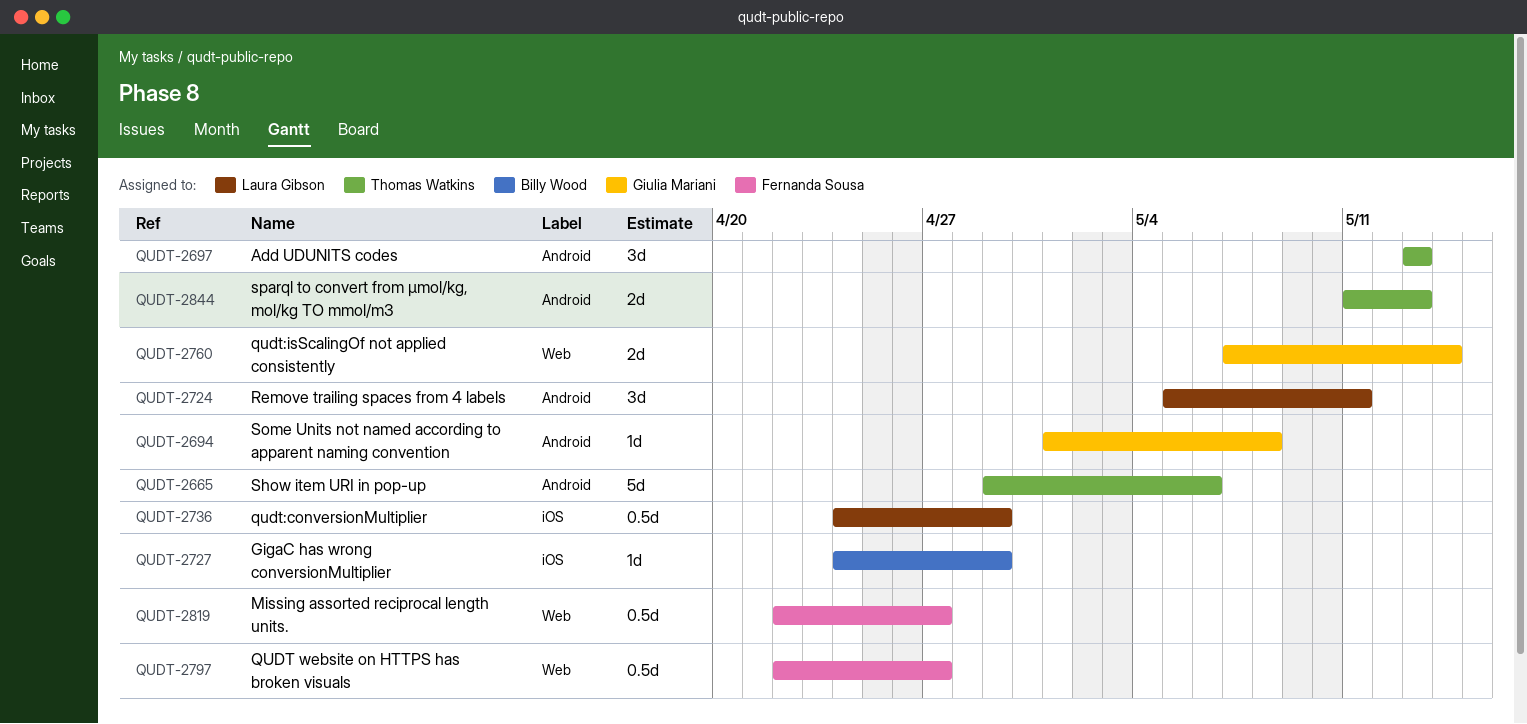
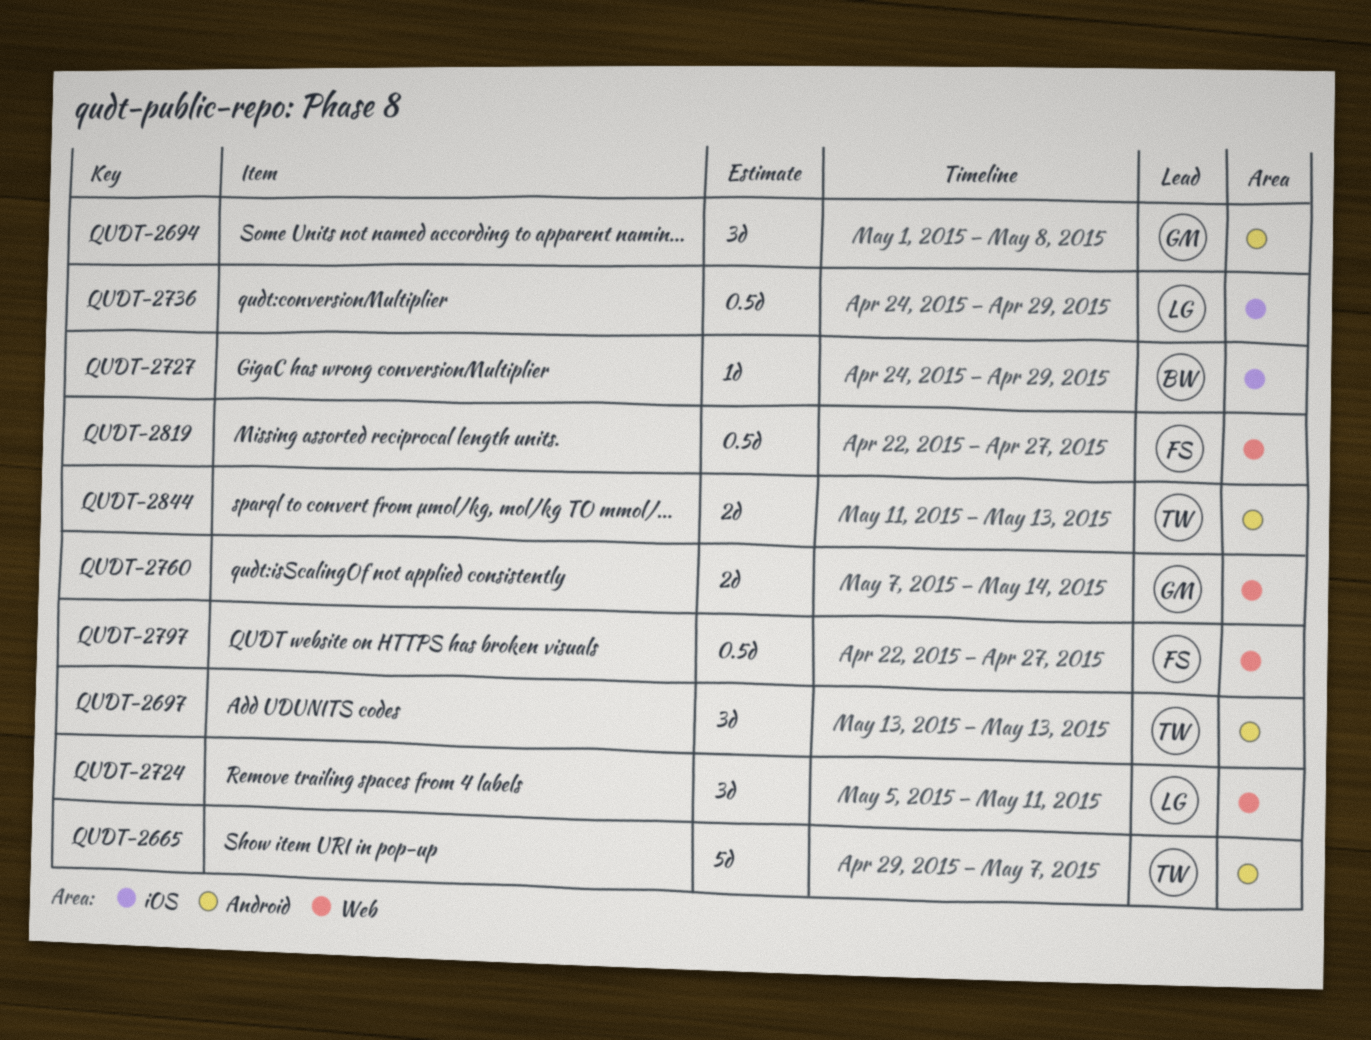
QUDT-2665, due: May 6 -> May 7
QUDT-2694, estimate: 1d -> 3d
QUDT-2724, label: Android -> Web

